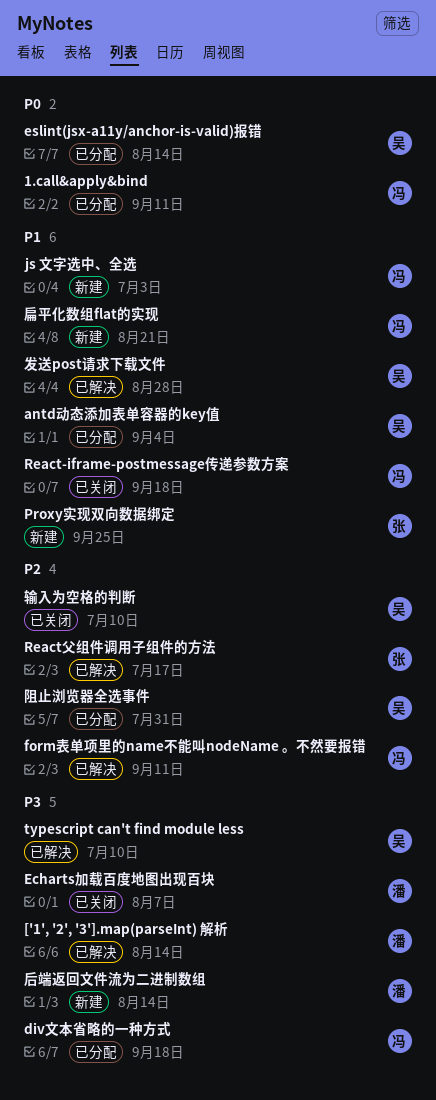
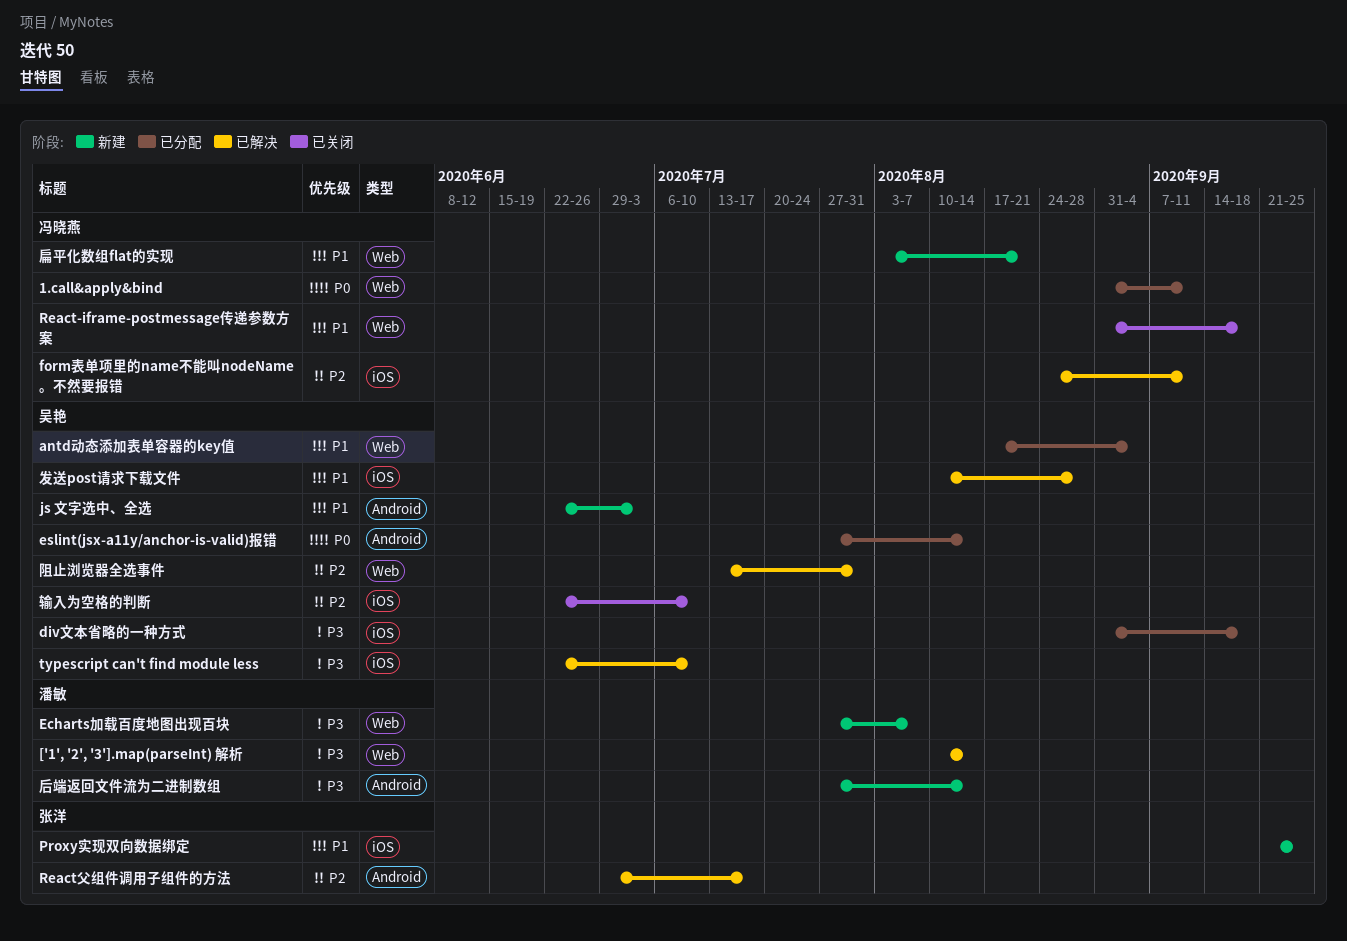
div文本省略的一种方式, owner: 冯晓燕 -> 吴艳
Echarts加载百度地图出现百块, status: 已关闭 -> 新建
js 文字选中、全选, owner: 冯晓燕 -> 吴艳
阻止浏览器全选事件, status: 已分配 -> 已解决

